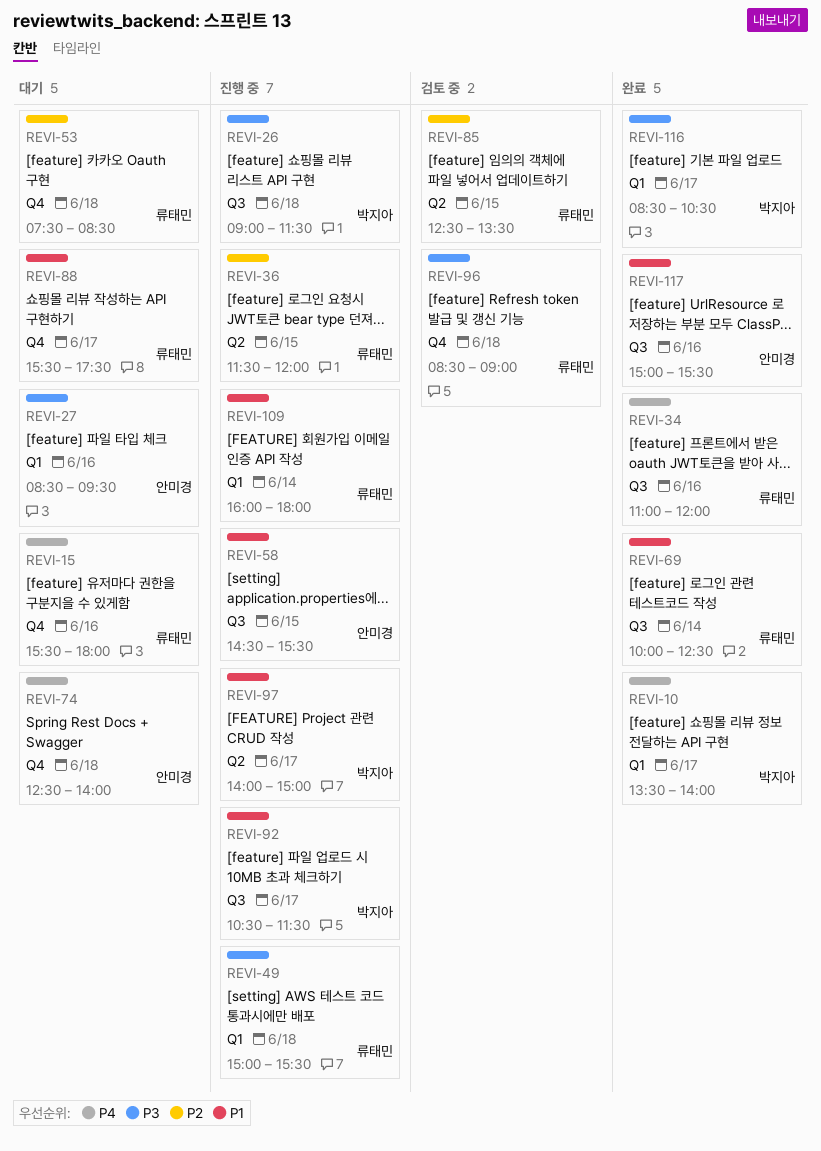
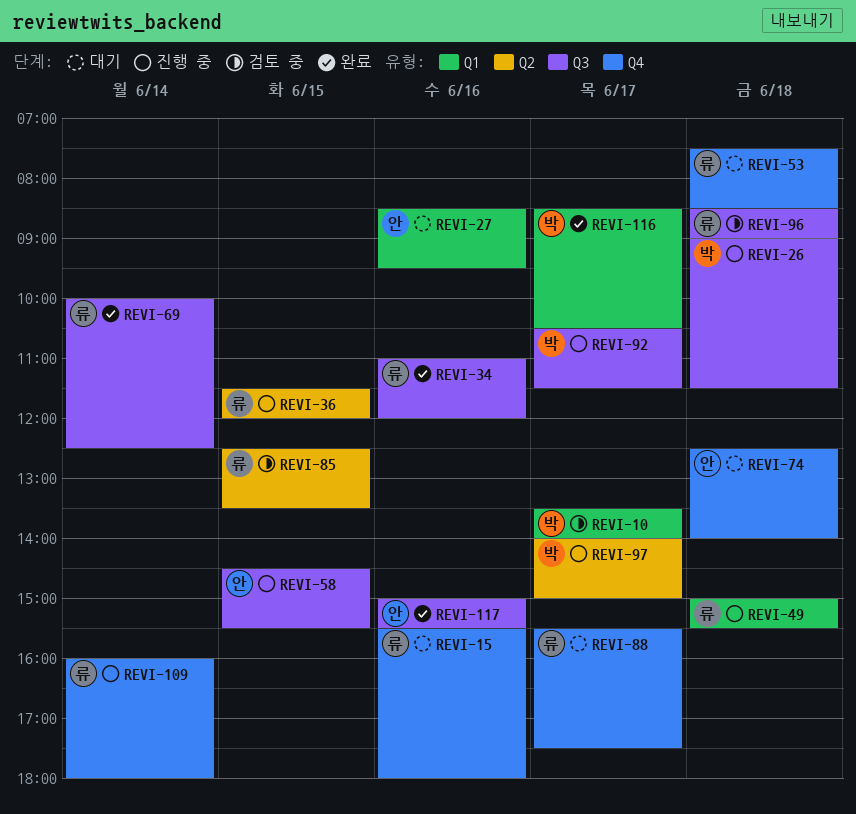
REVI-10, status: 완료 -> 검토 중
REVI-96, label: Q4 -> Q3
REVI-109, label: Q1 -> Q4

